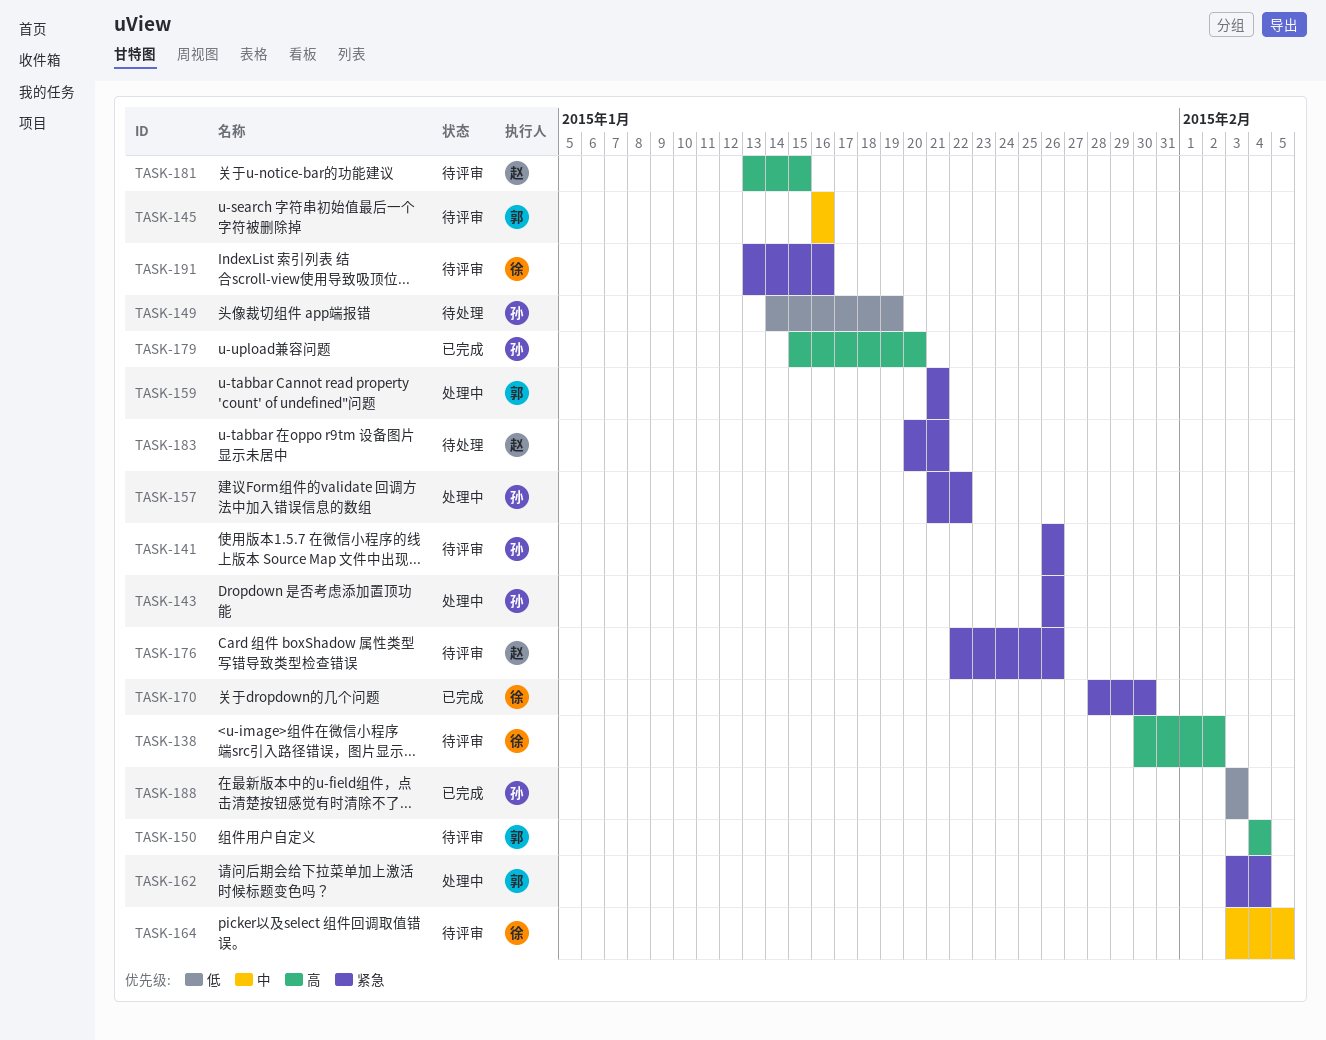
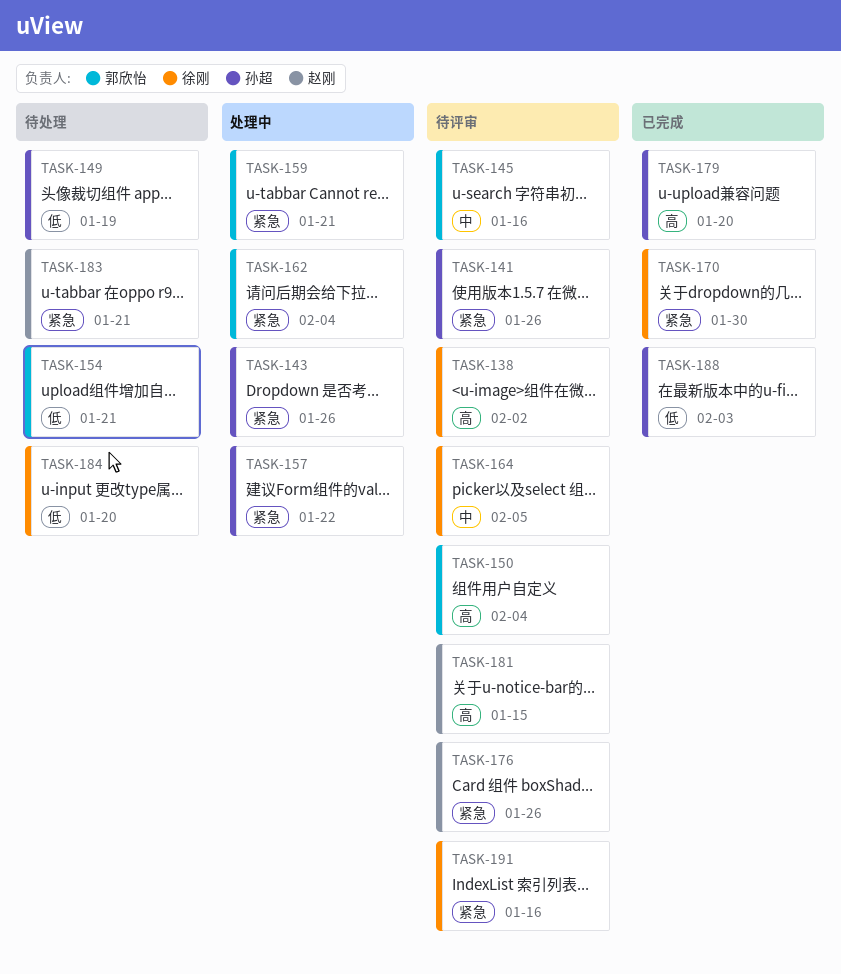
TASK-154: none -> present
TASK-184: none -> present

